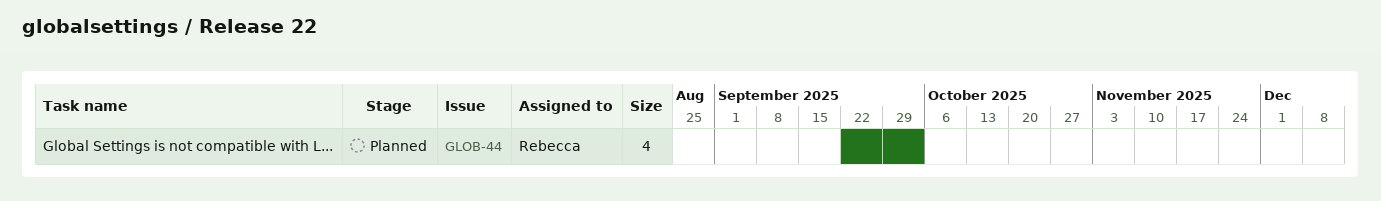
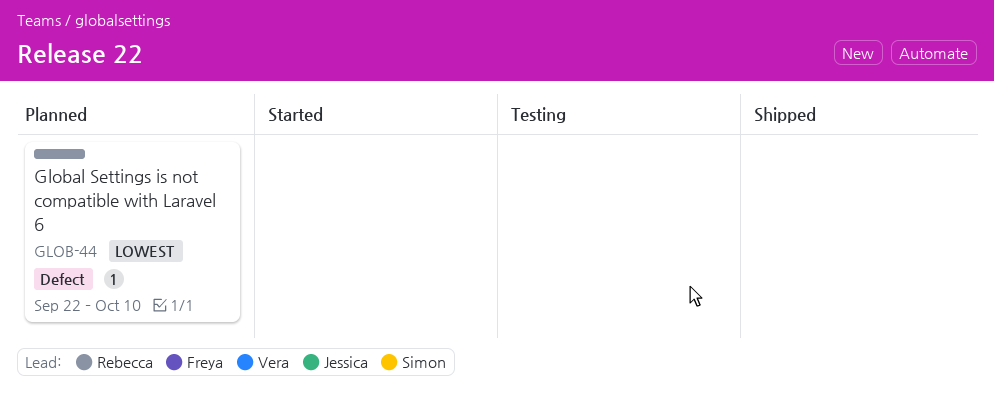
GLOB-44, estimate: 4 -> 1
GLOB-44, due: Oct 3 -> Oct 10

